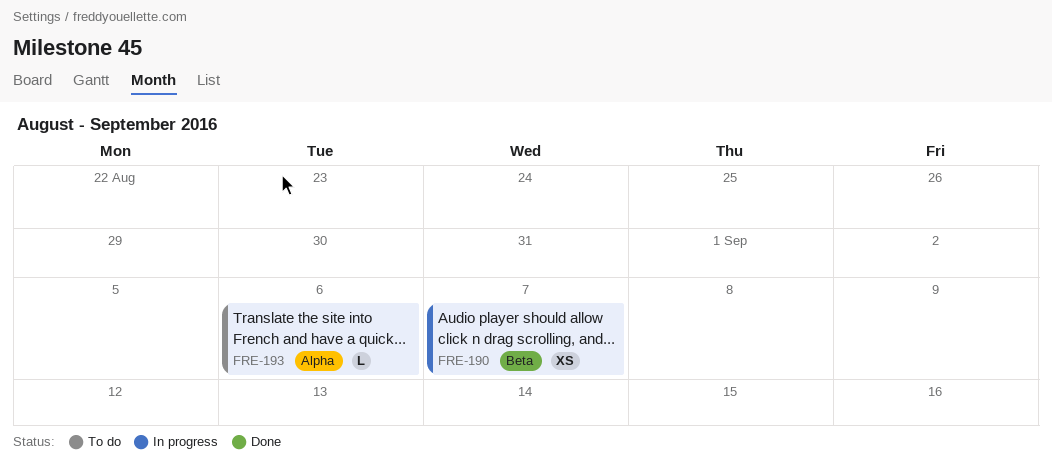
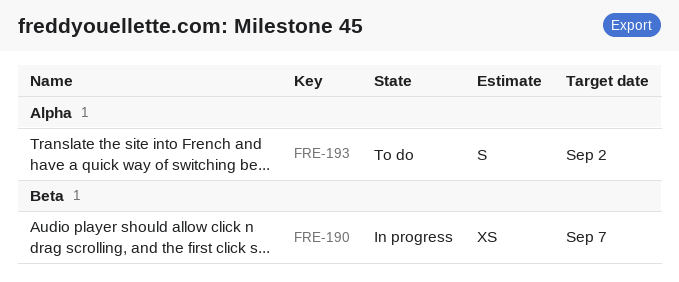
FRE-193, estimate: L -> S
FRE-193, due: Sep 6 -> Sep 2

